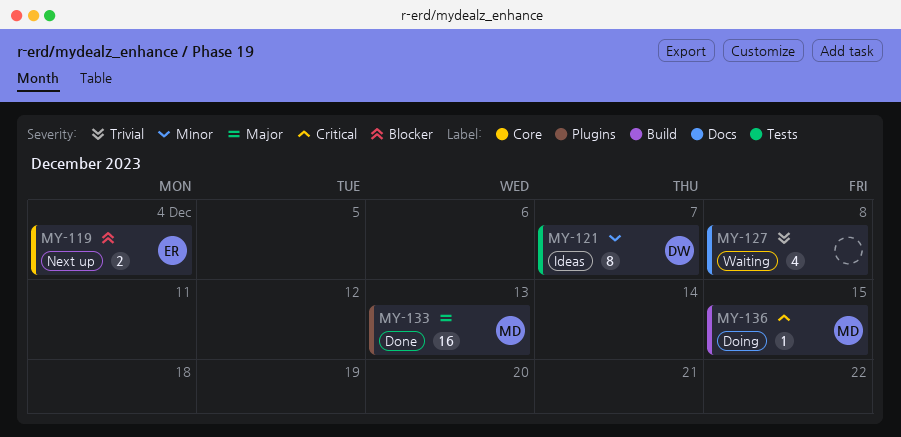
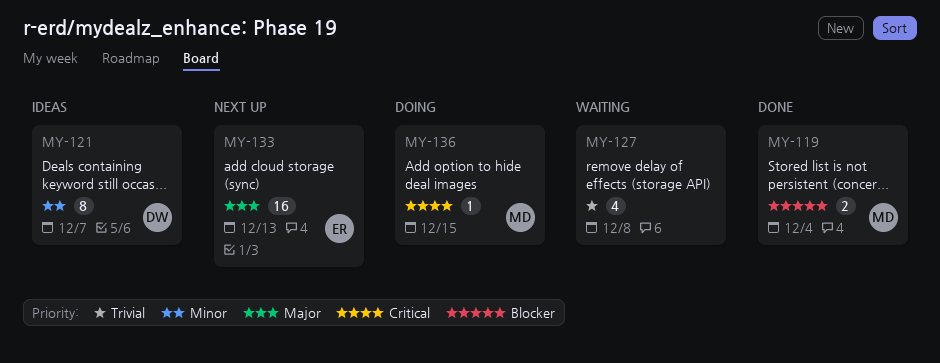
MY-119, status: Next up -> Done
MY-119, owner: ER -> MD
MY-133, status: Done -> Next up
MY-133, owner: MD -> ER

